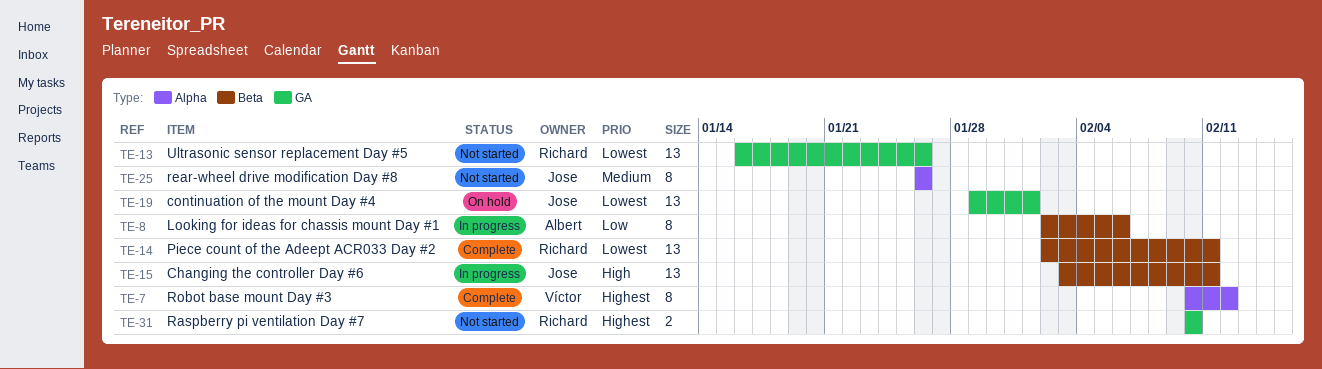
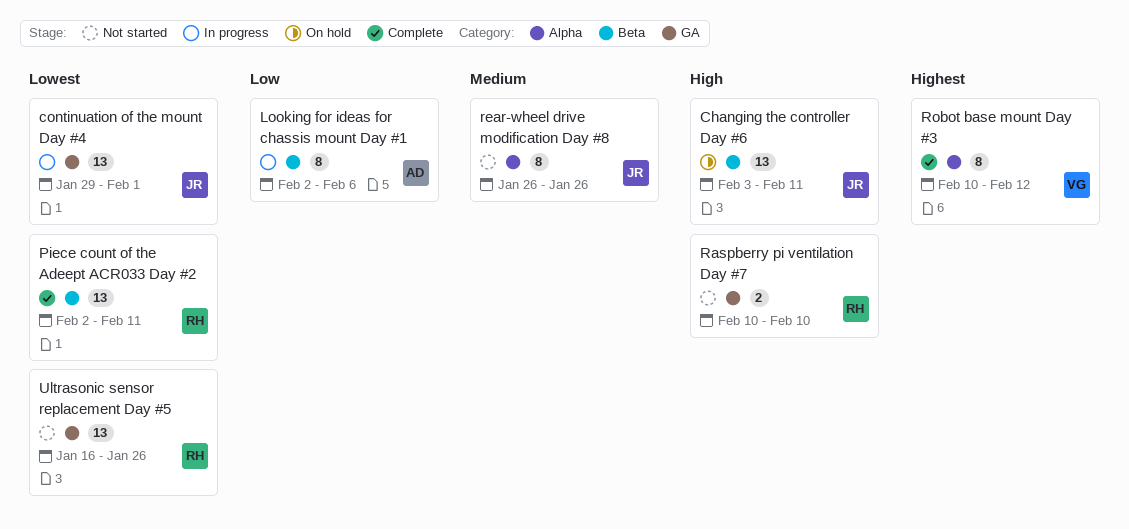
Changing the controller Day #6, status: In progress -> On hold
continuation of the mount Day #4, status: On hold -> In progress
Raspberry pi ventilation Day #7, priority: Highest -> High

